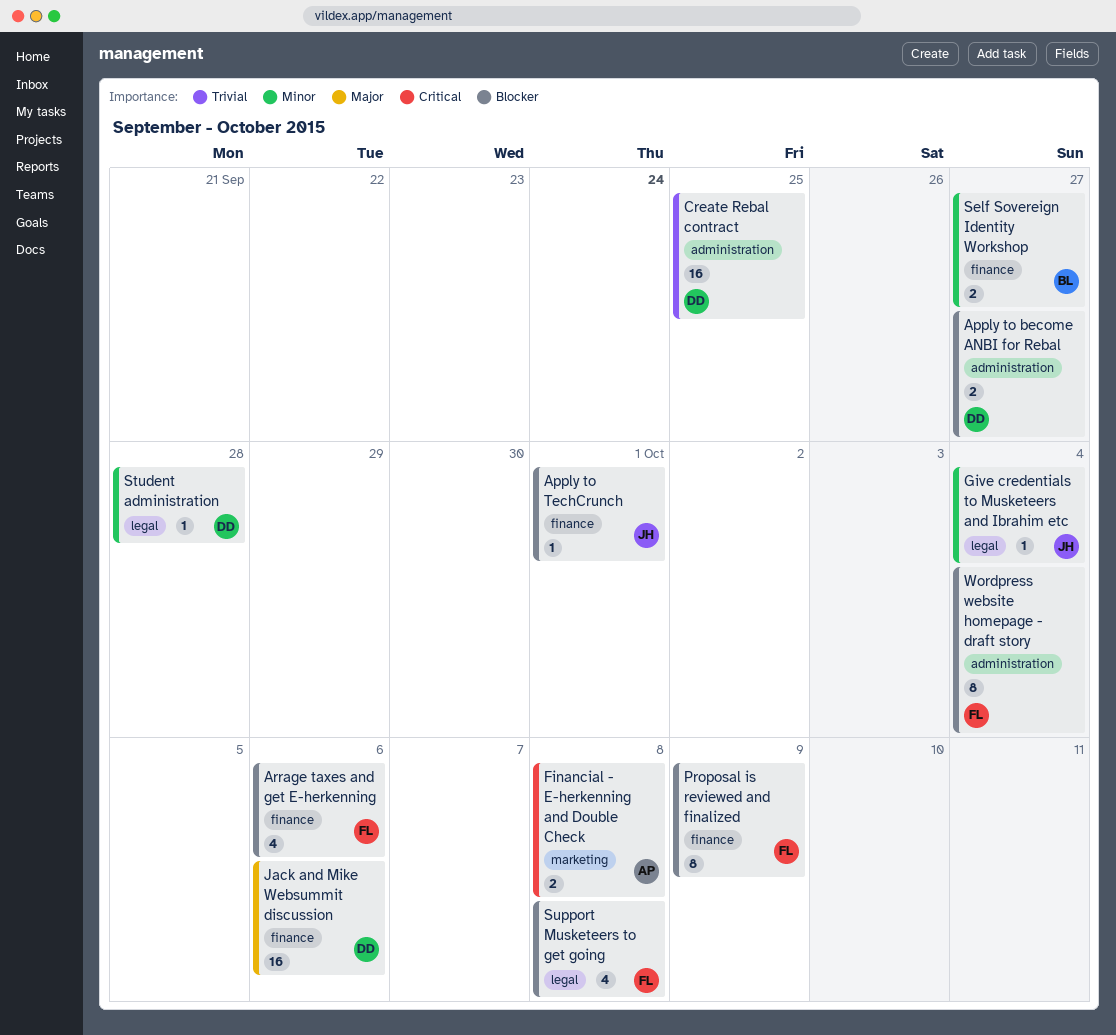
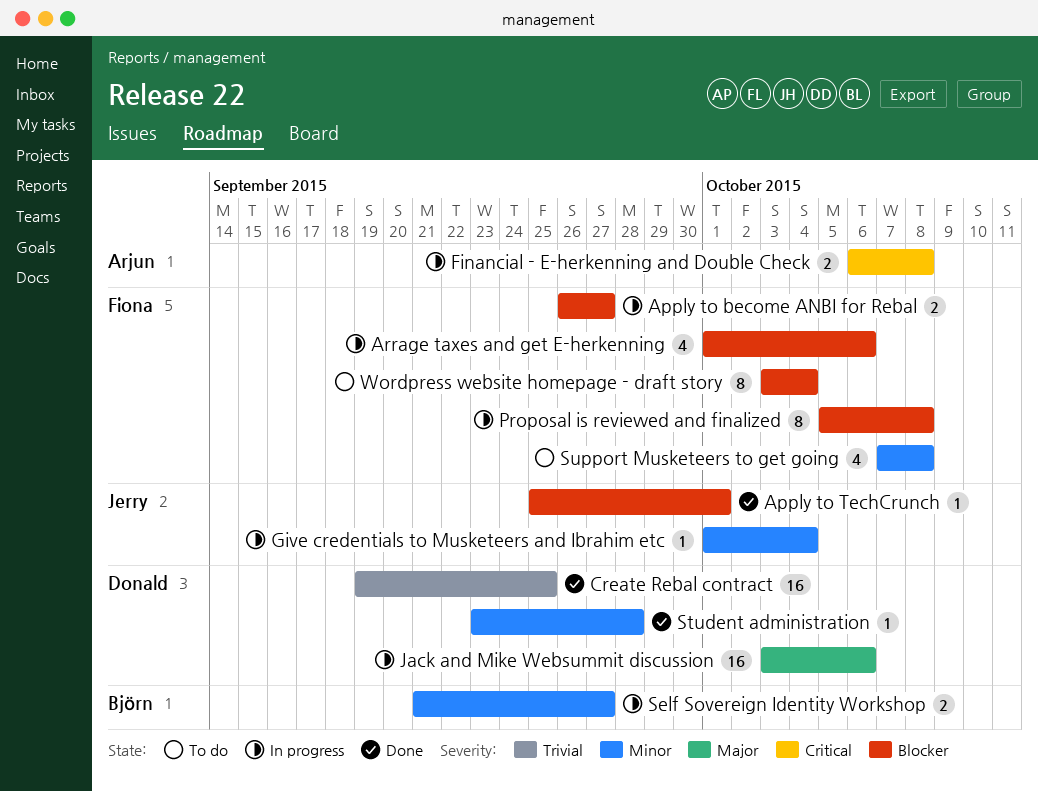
Apply to become ANBI for Rebal, owner: Donald -> Fiona
Proposal is reviewed and finalized, due: Oct 9 -> Oct 8
Support Musketeers to get going, priority: Blocker -> Minor

